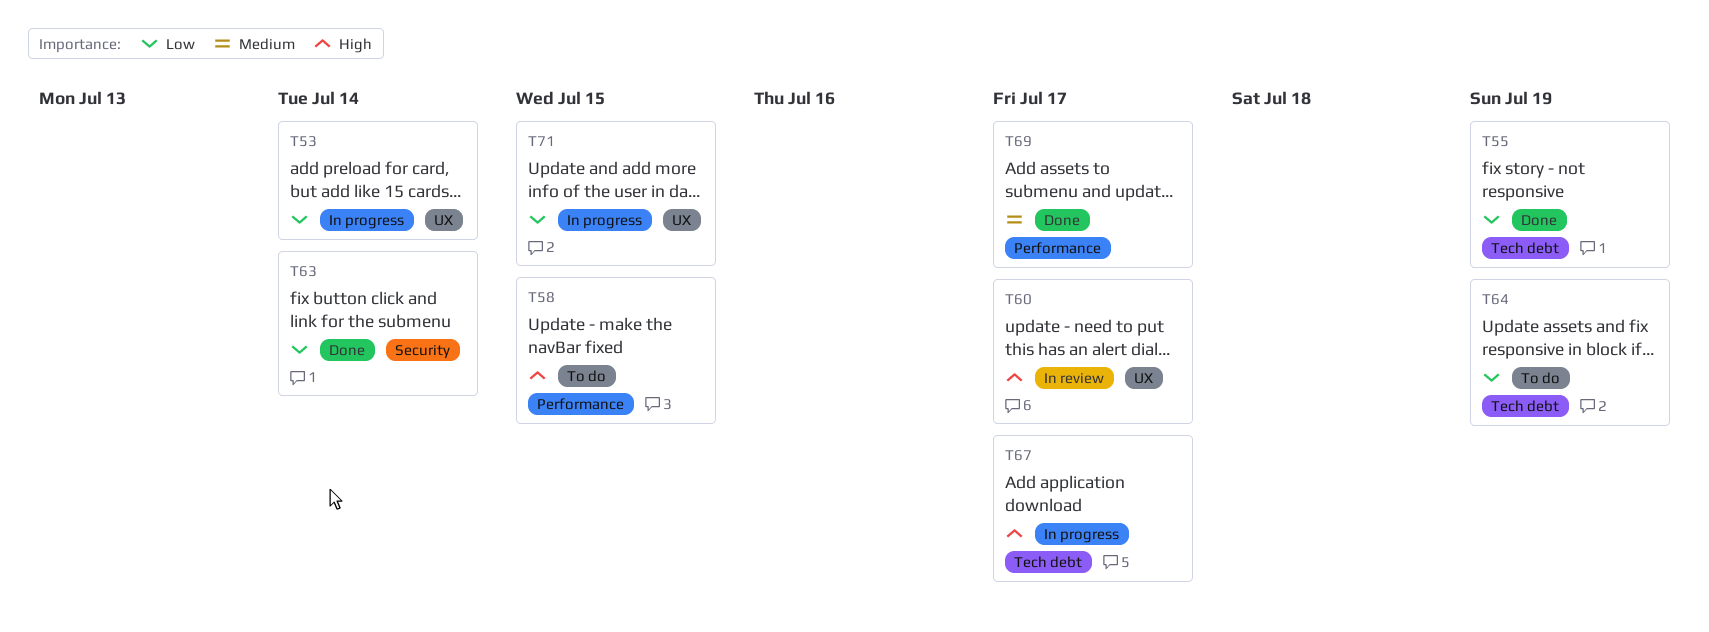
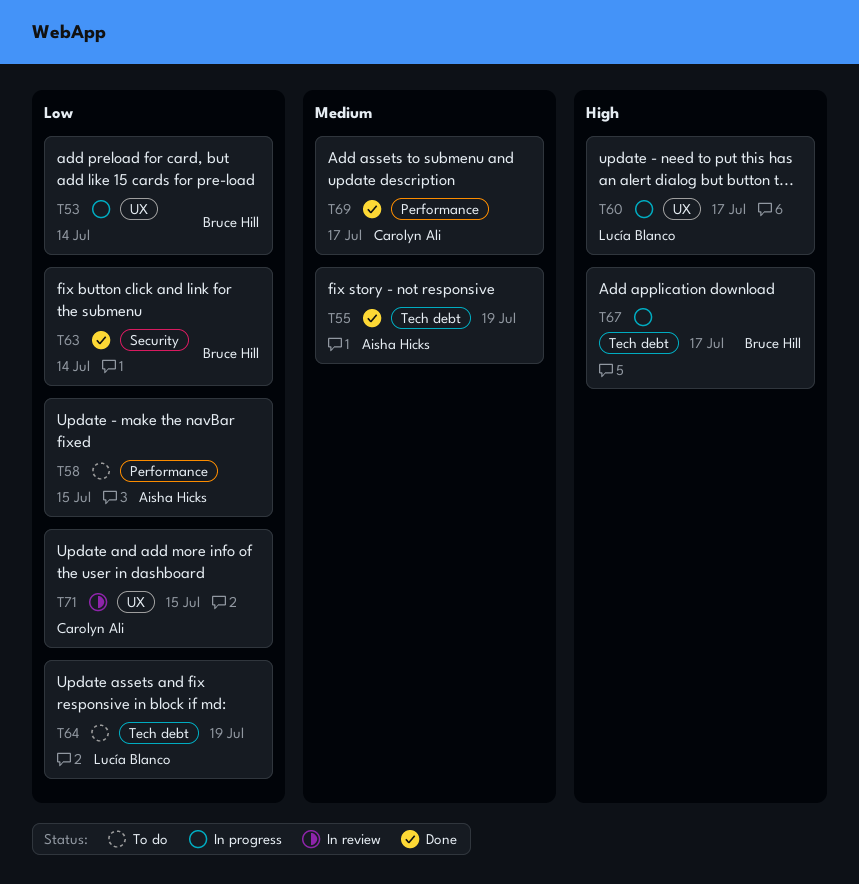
T55, priority: Low -> Medium
T58, priority: High -> Low
T60, status: In review -> In progress
T71, status: In progress -> In review

